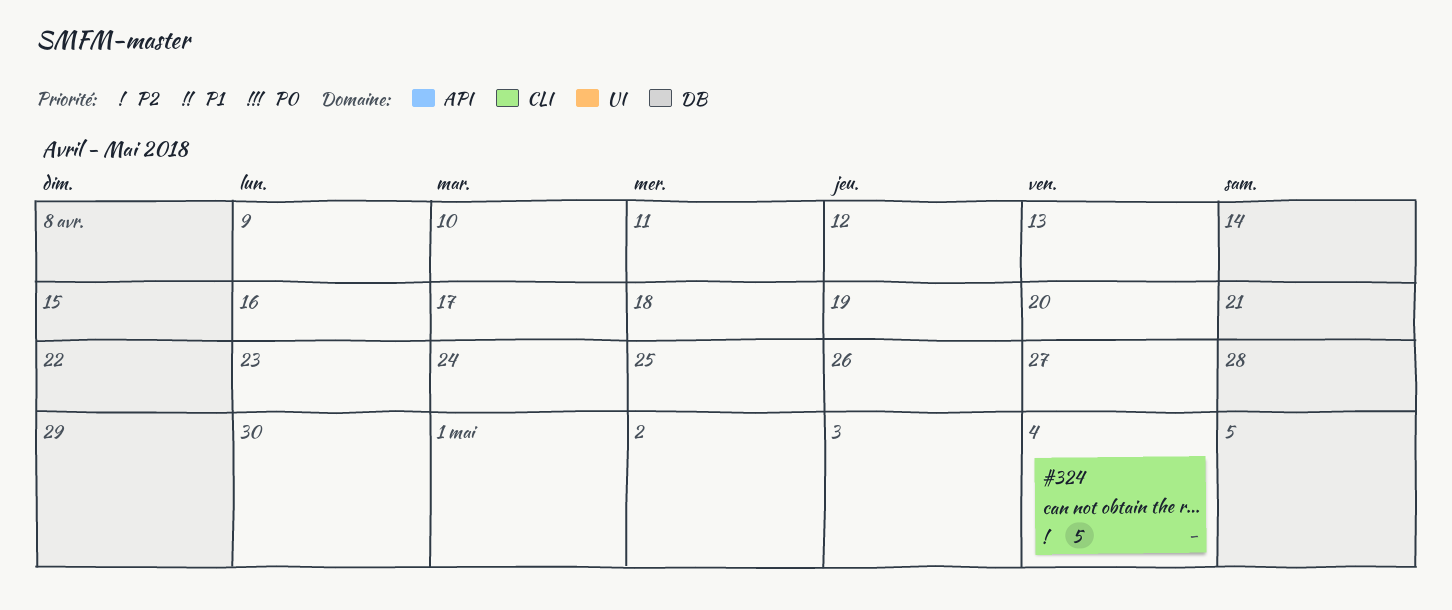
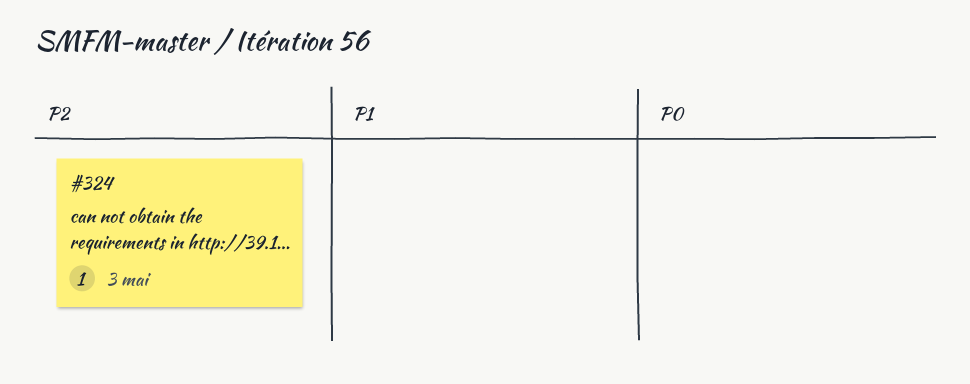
#324, estimate: 5 -> 1
#324, due: May 4 -> May 3

